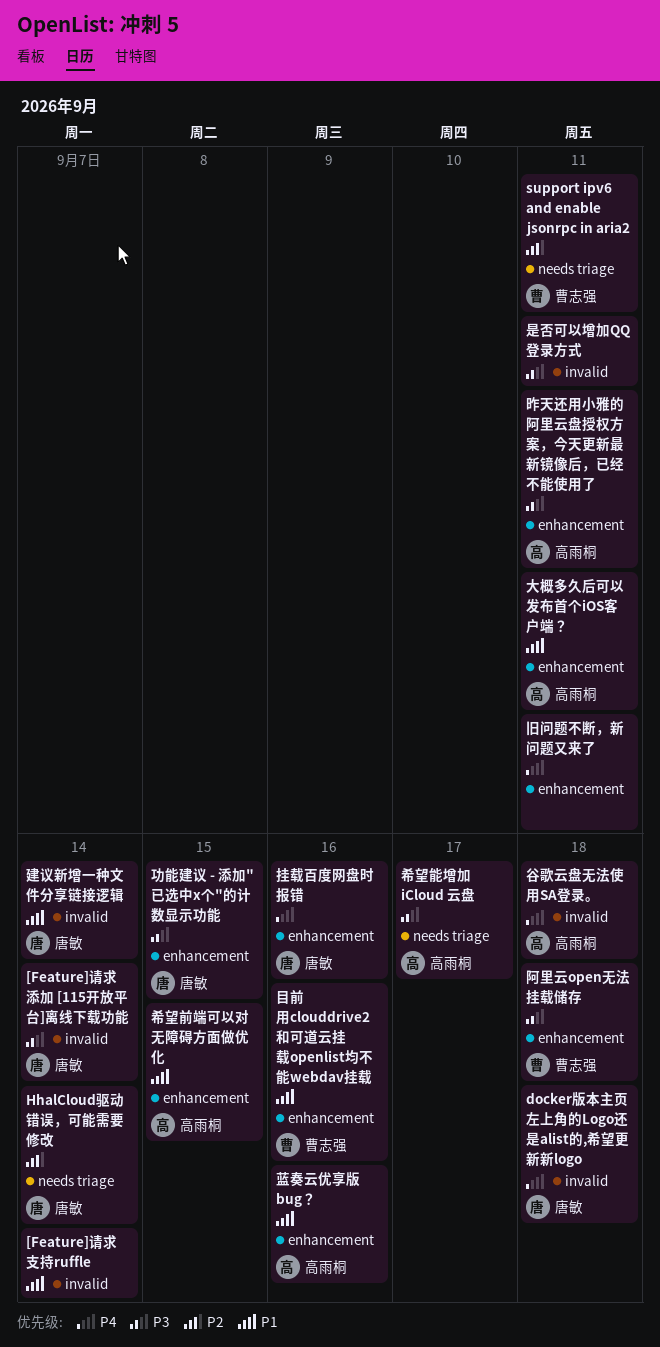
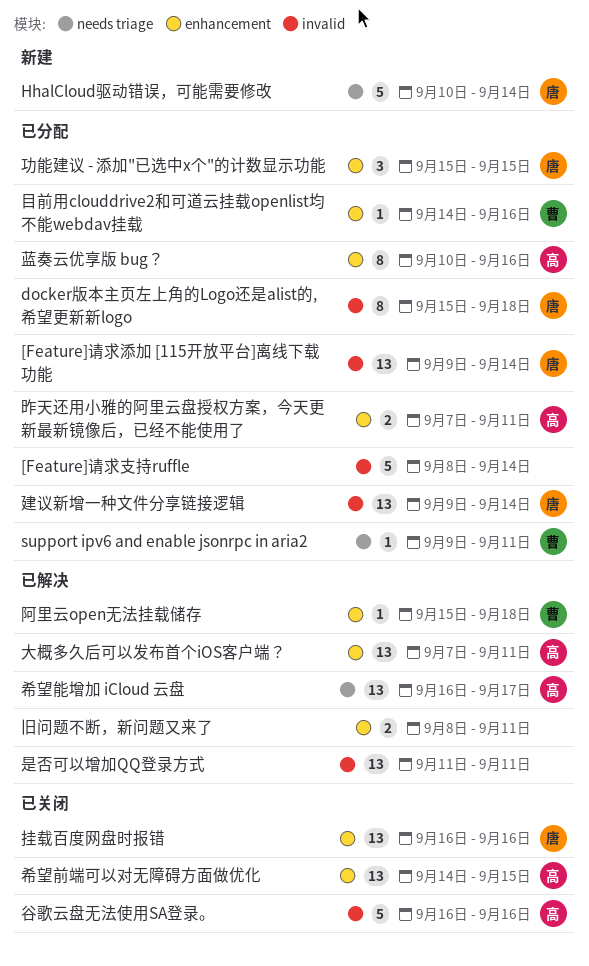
谷歌云盘无法使用SA登录。, due: Sep 18 -> Sep 16

